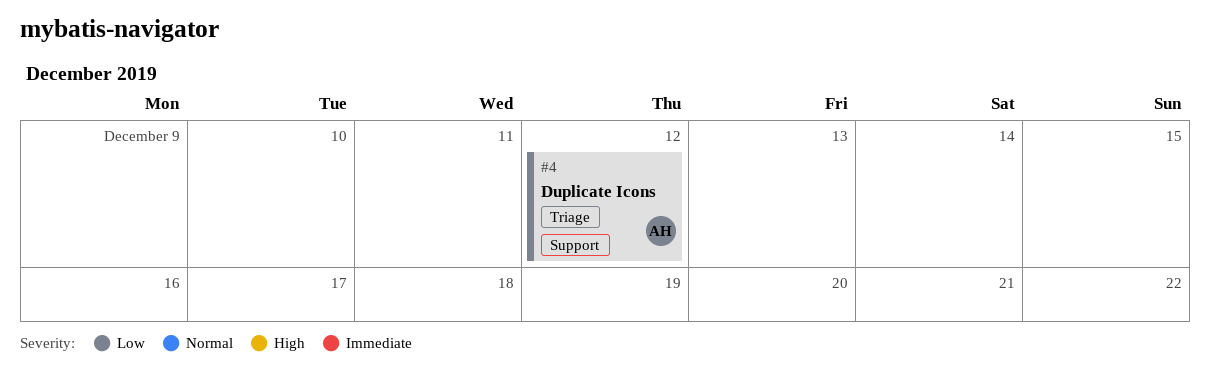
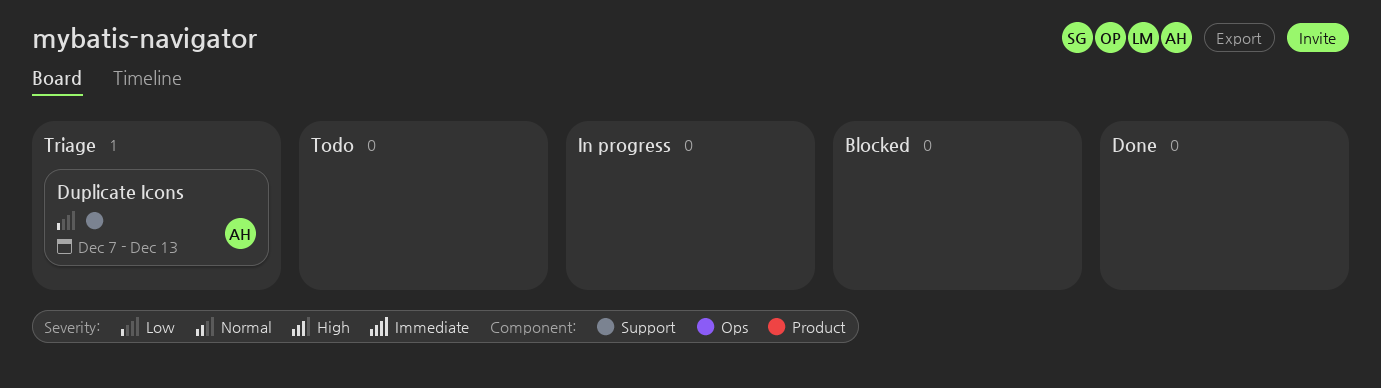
Duplicate Icons, due: Dec 12 -> Dec 13

